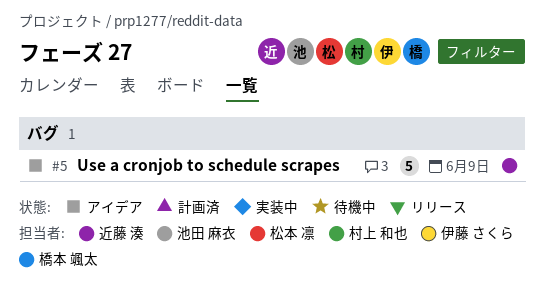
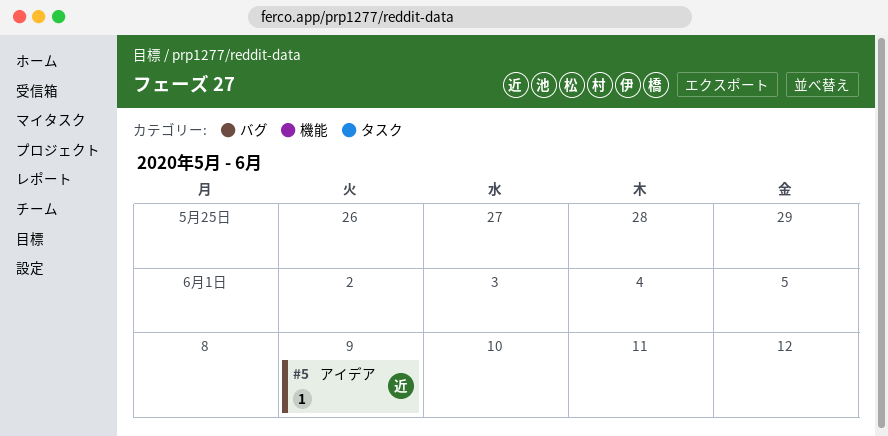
#5, estimate: 5 -> 1

